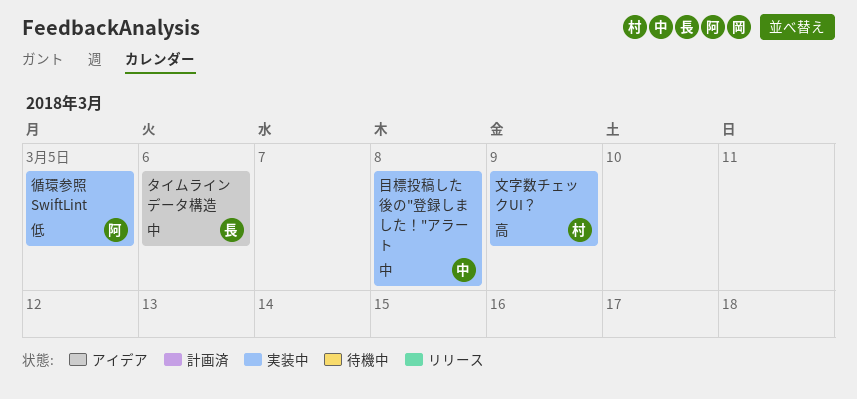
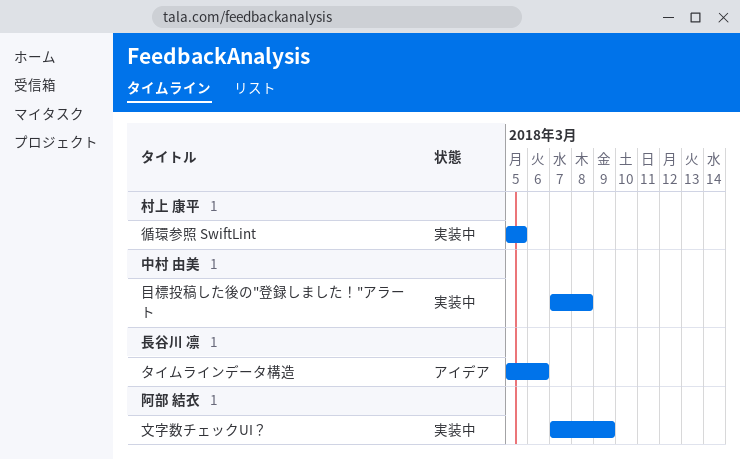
循環参照 SwiftLint, owner: 阿部 結衣 -> 村上 康平
文字数チェックUI？, owner: 村上 康平 -> 阿部 結衣

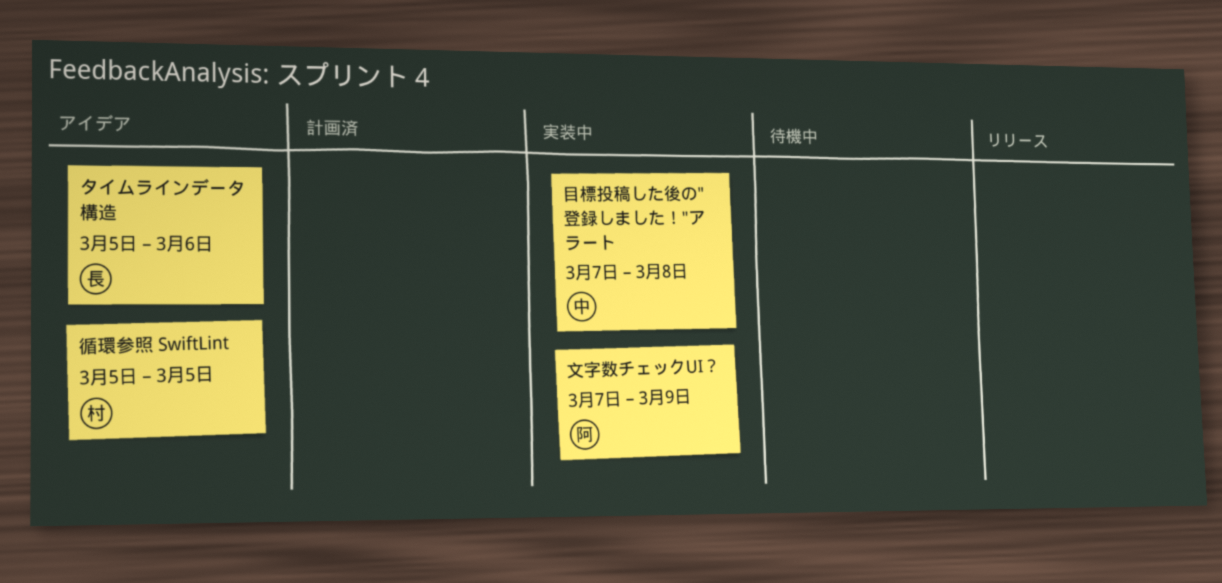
循環参照 SwiftLint, status: 実装中 -> アイデア

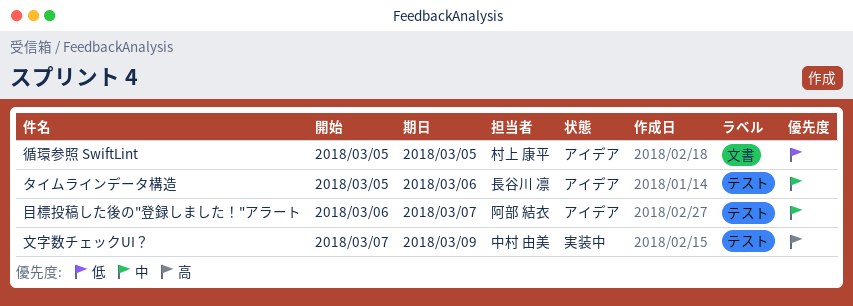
文字数チェックUI？, owner: 阿部 結衣 -> 中村 由美
目標投稿した後の"登録しました！"アラート, status: 実装中 -> アイデア
目標投稿した後の"登録しました！"アラート, owner: 中村 由美 -> 阿部 結衣
目標投稿した後の"登録しました！"アラート, start: Mar 7 -> Mar 6
目標投稿した後の"登録しました！"アラート, due: Mar 8 -> Mar 7

